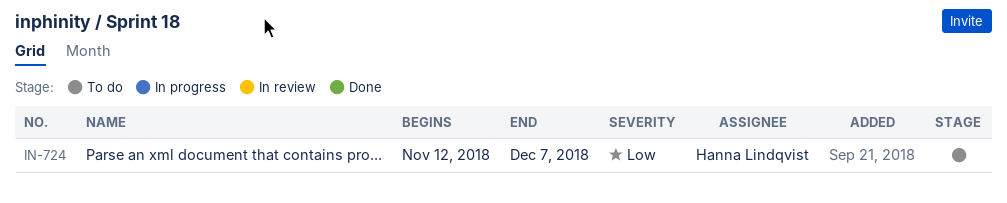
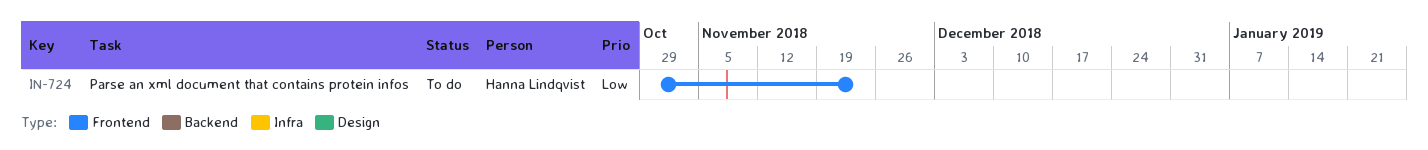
IN-724, start: Nov 12 -> Oct 29
IN-724, due: Dec 7 -> Nov 23

